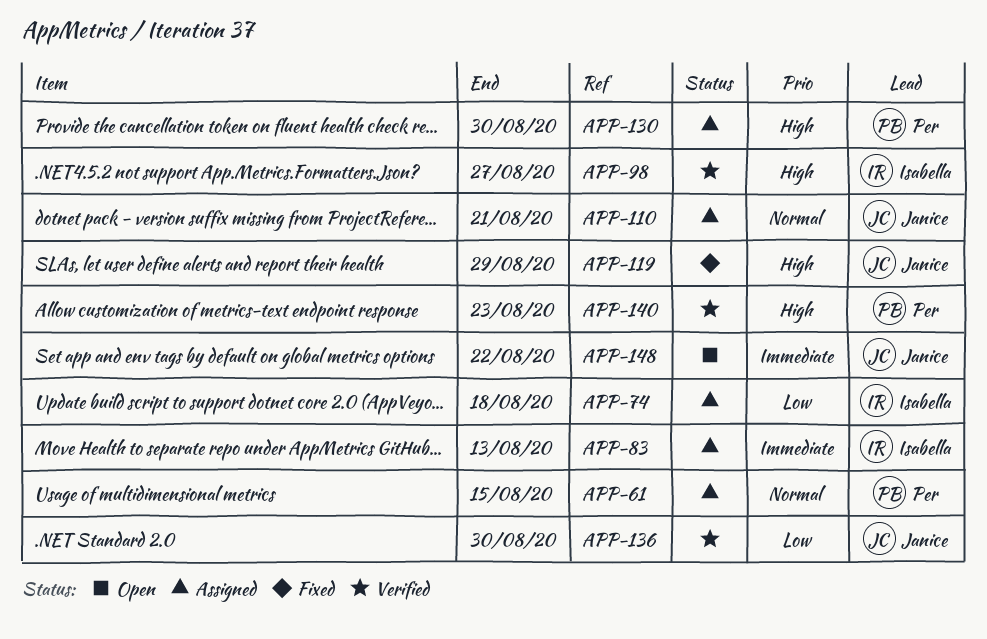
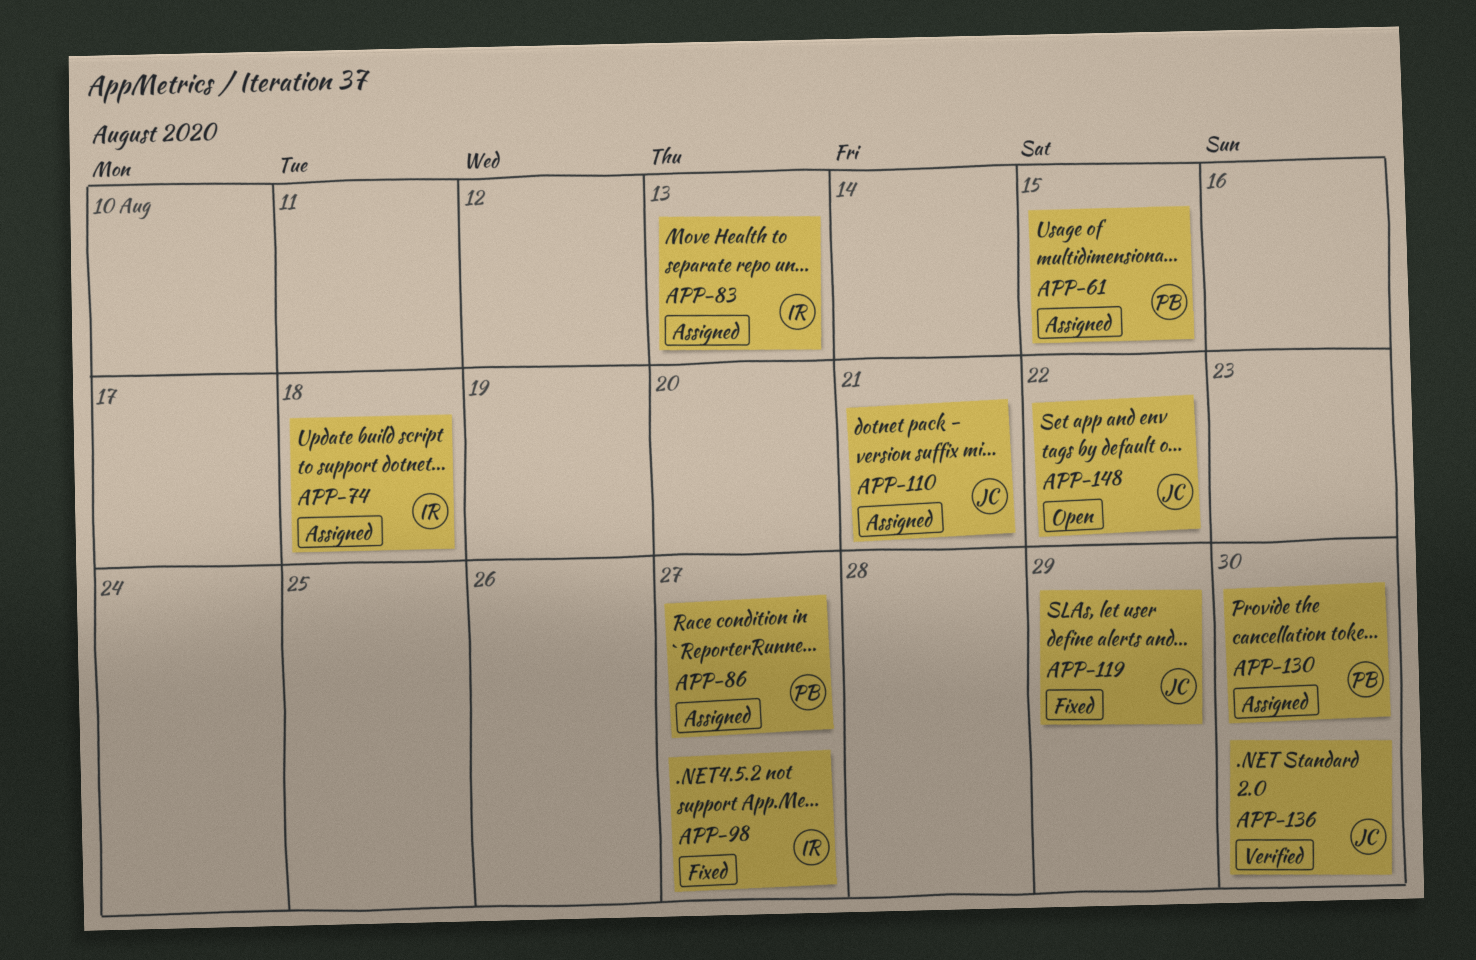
APP-86: none -> present
APP-98, status: Verified -> Fixed
APP-140: present -> none

